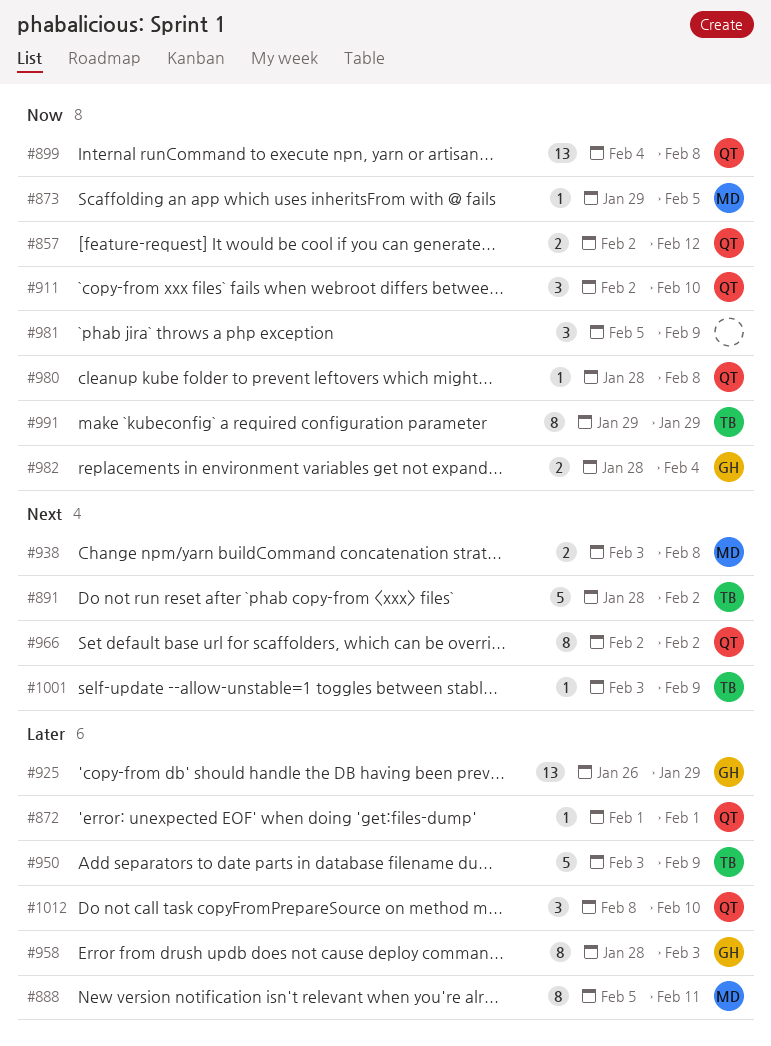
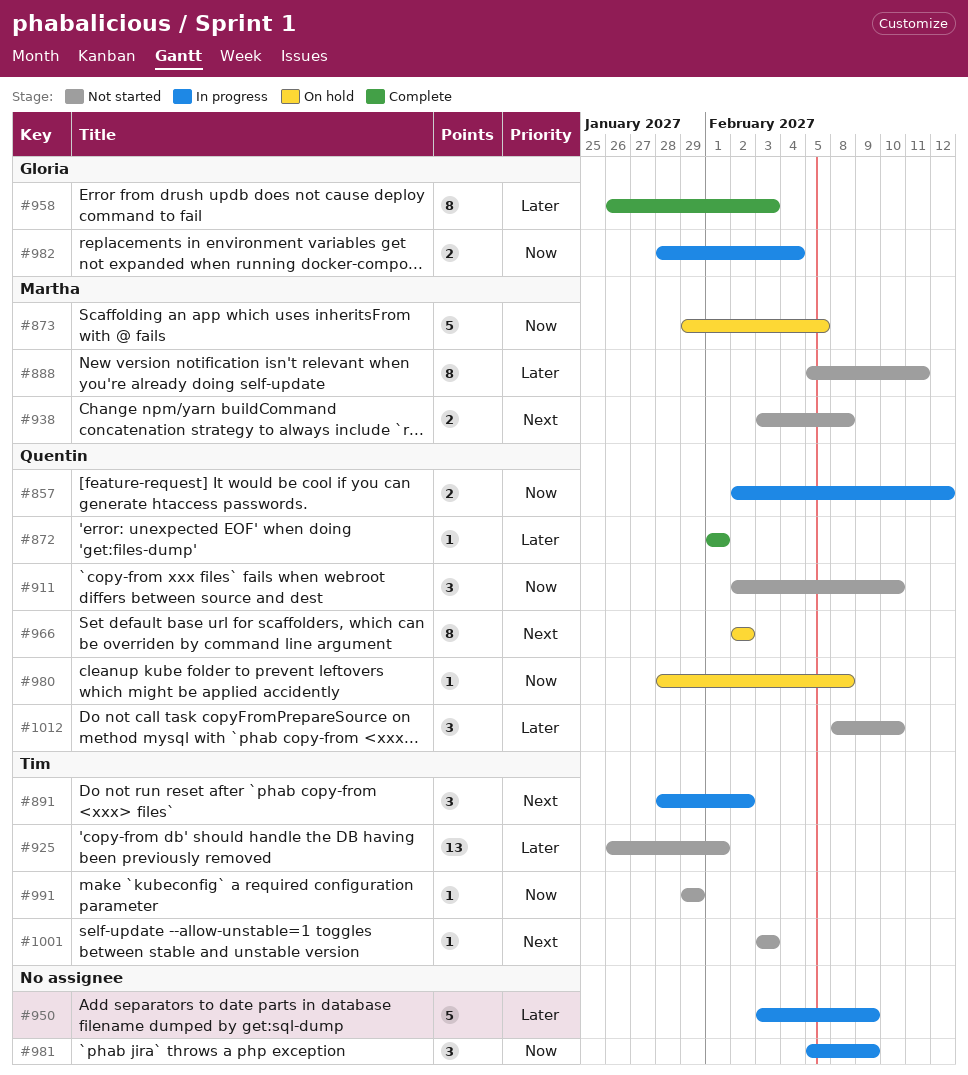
#873, estimate: 1 -> 5
#891, estimate: 5 -> 3
#899: present -> none
#925, owner: Gloria -> Tim
#925, due: Jan 29 -> Feb 1
#950, owner: Tim -> none
#958, start: Jan 28 -> Jan 26
#991, estimate: 8 -> 1
#1001, due: Feb 9 -> Feb 3

